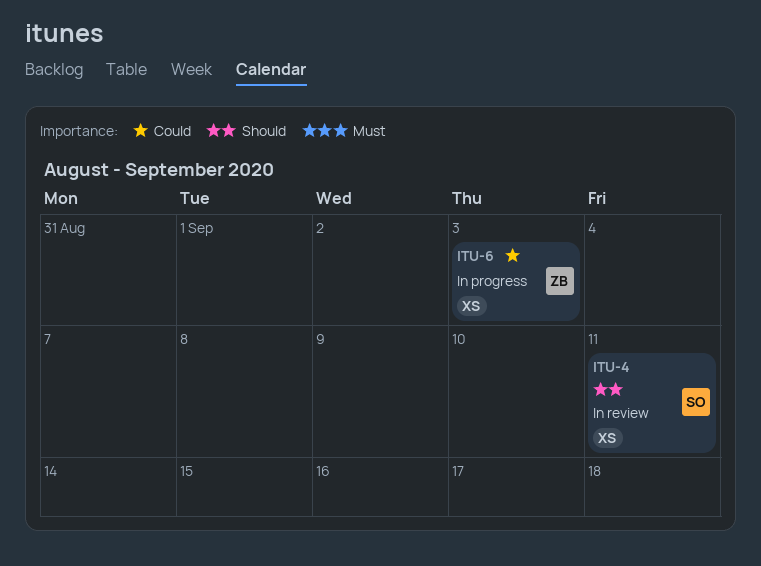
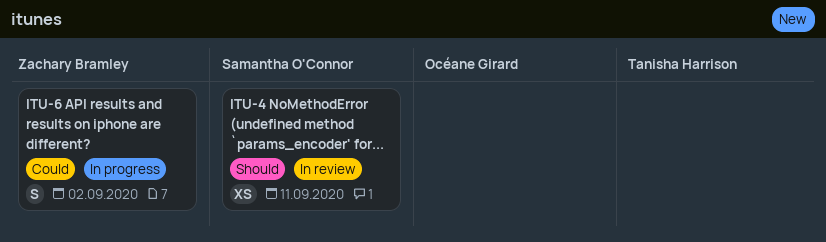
ITU-6, estimate: XS -> S
ITU-6, due: Sep 3 -> Sep 2

